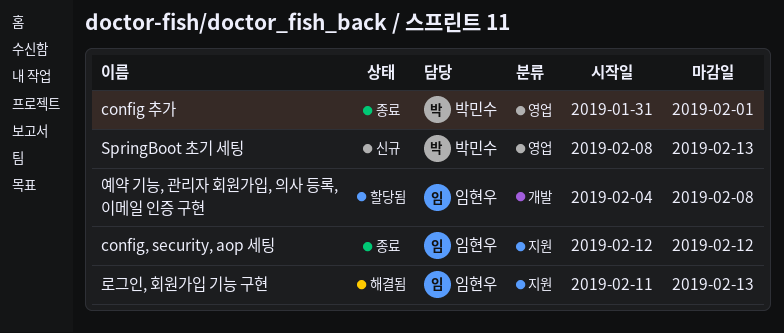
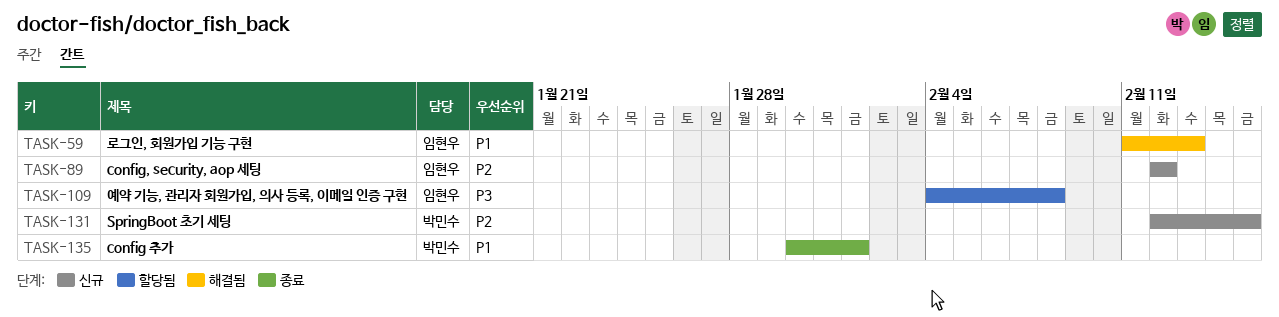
config 추가, start: Jan 31 -> Jan 30
config, security, aop 세팅, status: 종료 -> 신규
SpringBoot 초기 세팅, start: Feb 8 -> Feb 12
SpringBoot 초기 세팅, due: Feb 13 -> Feb 15

